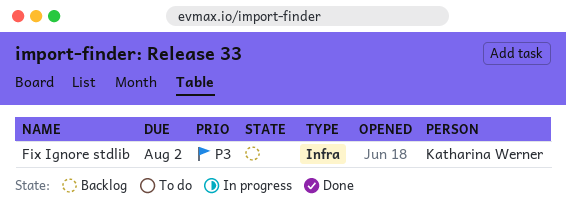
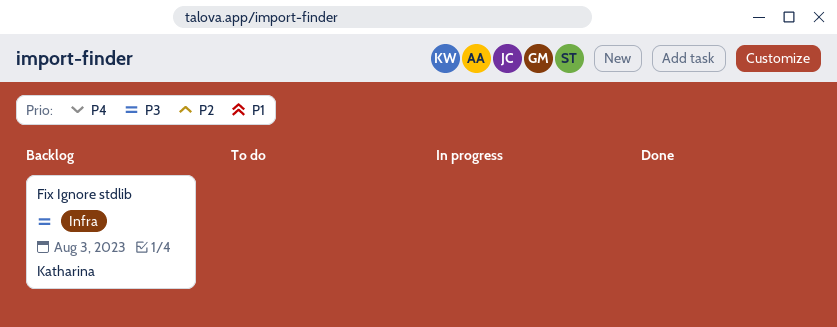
Fix Ignore stdlib, due: Aug 2 -> Aug 3

